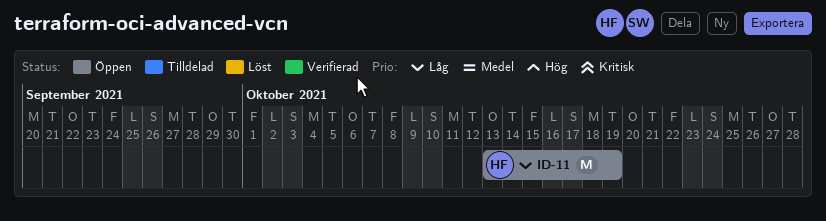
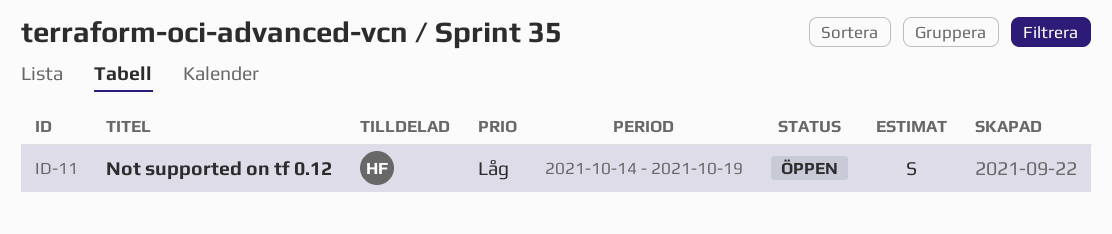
ID-11, estimate: M -> S
ID-11, start: Oct 13 -> Oct 14

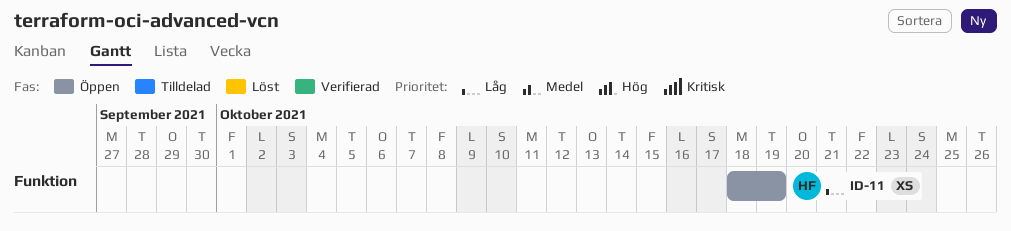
ID-11, estimate: S -> XS
ID-11, start: Oct 14 -> Oct 18

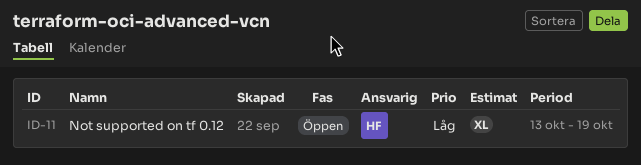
ID-11, estimate: XS -> XL
ID-11, start: Oct 18 -> Oct 13

